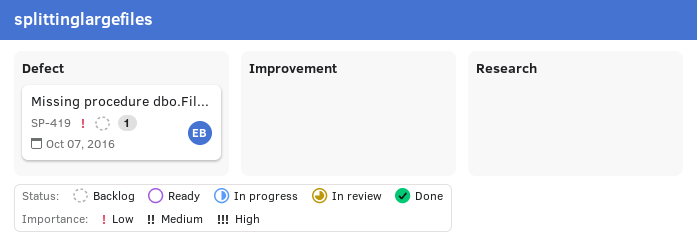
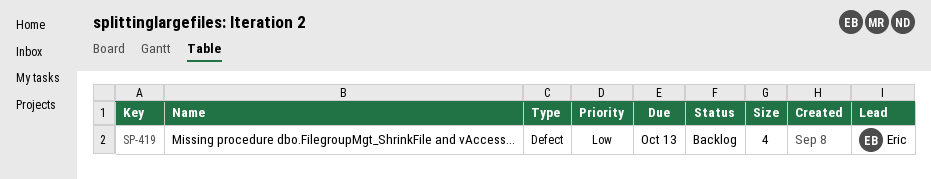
SP-419, estimate: 1 -> 4
SP-419, due: Oct 7 -> Oct 13

